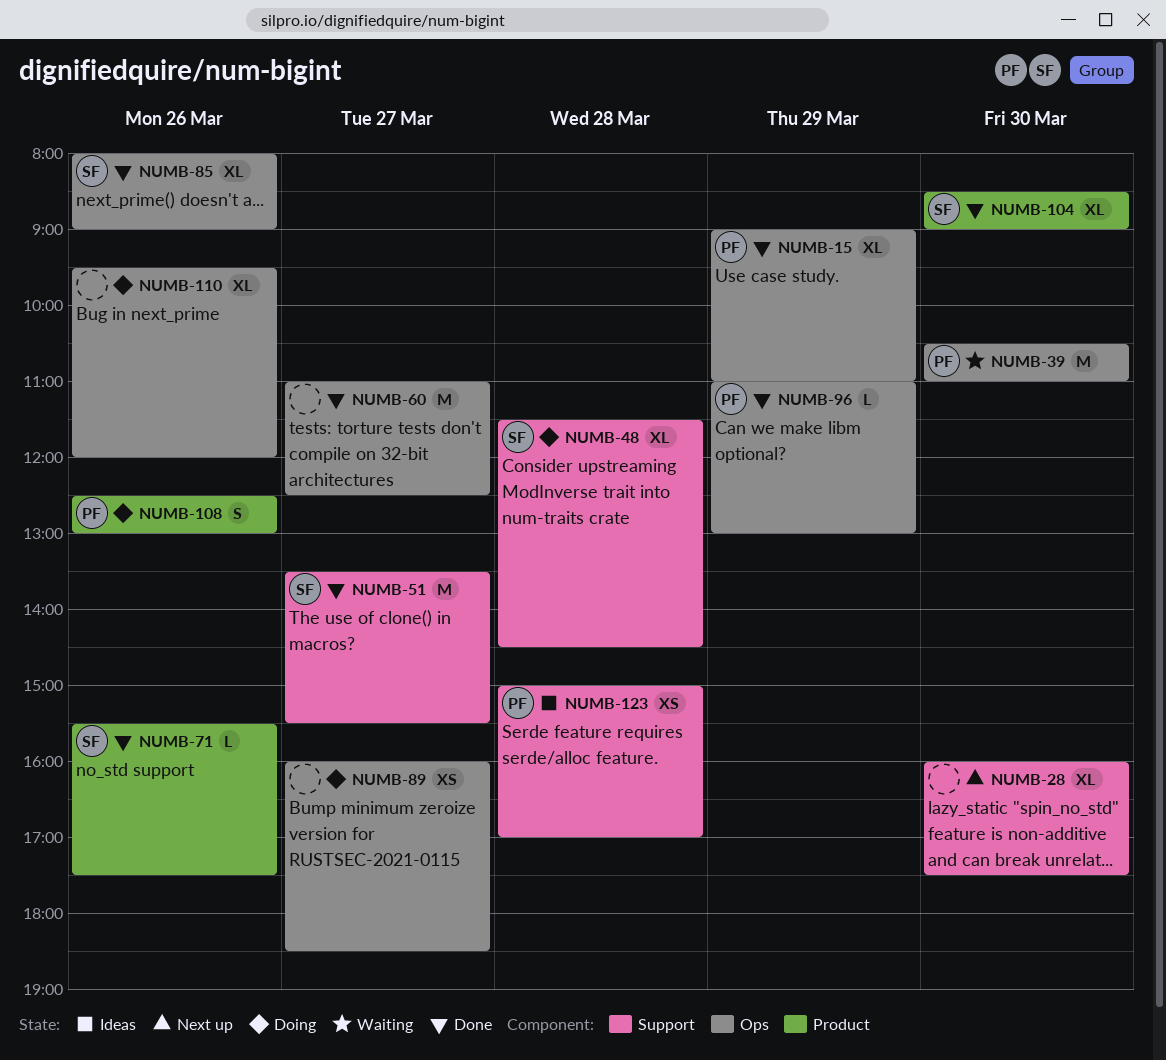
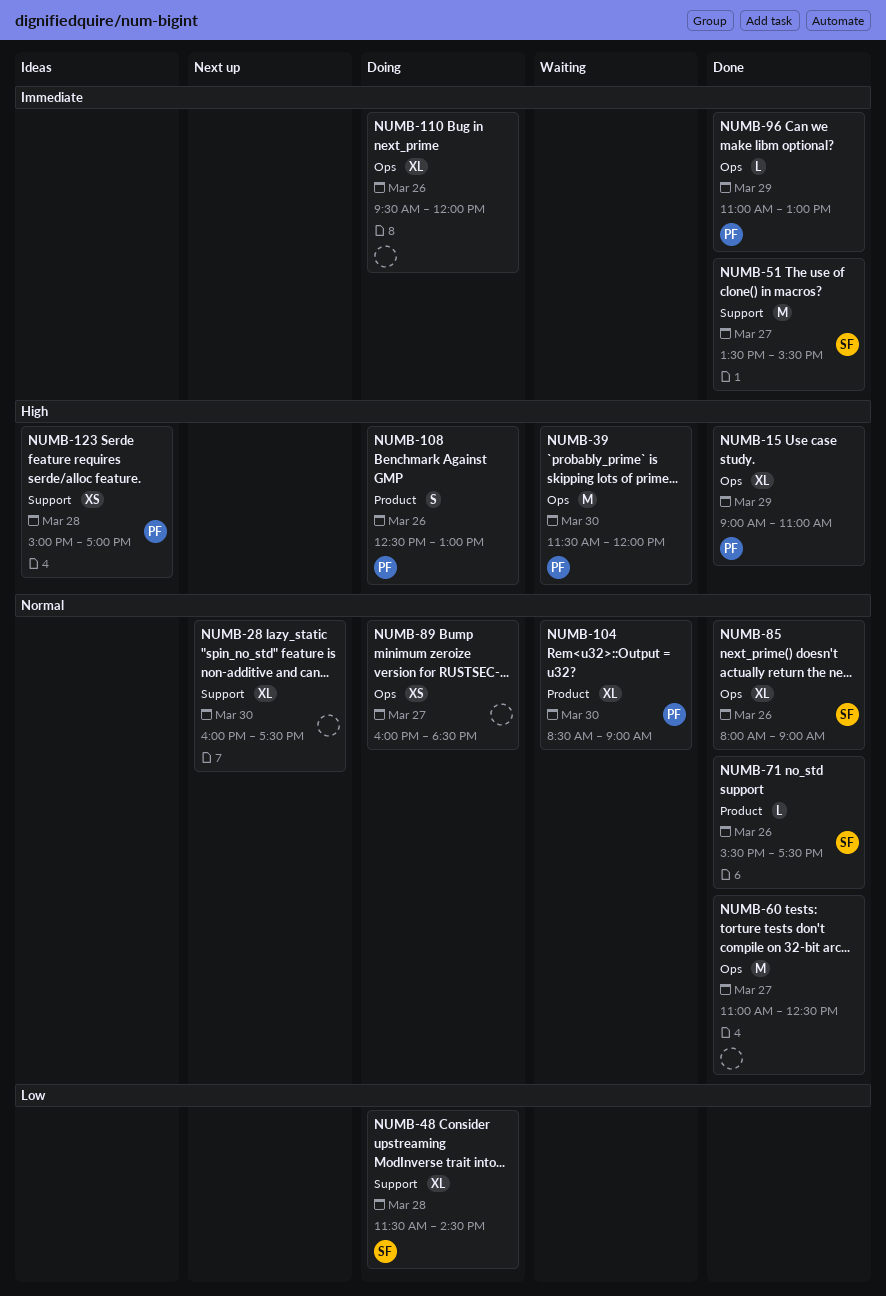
NUMB-39, begins: 10:30 -> 11:30
NUMB-39, ends: 11:00 -> 12:00
NUMB-104, status: Done -> Waiting
NUMB-104, owner: SF -> PF

